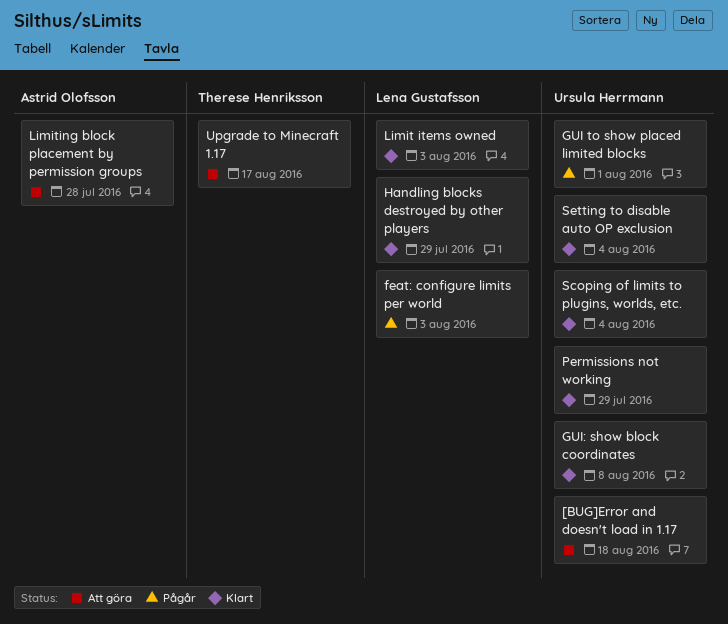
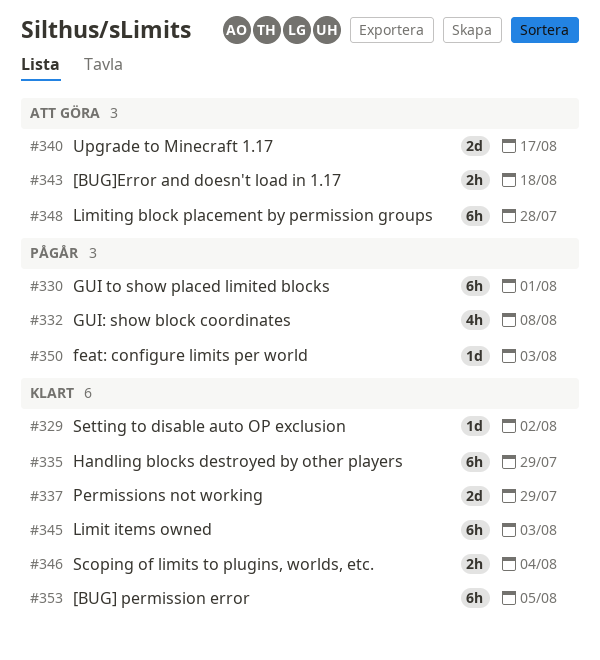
[BUG] permission error: none -> present
GUI: show block coordinates, status: Klart -> Pågår
Setting to disable auto OP exclusion, due: Aug 4 -> Aug 2

